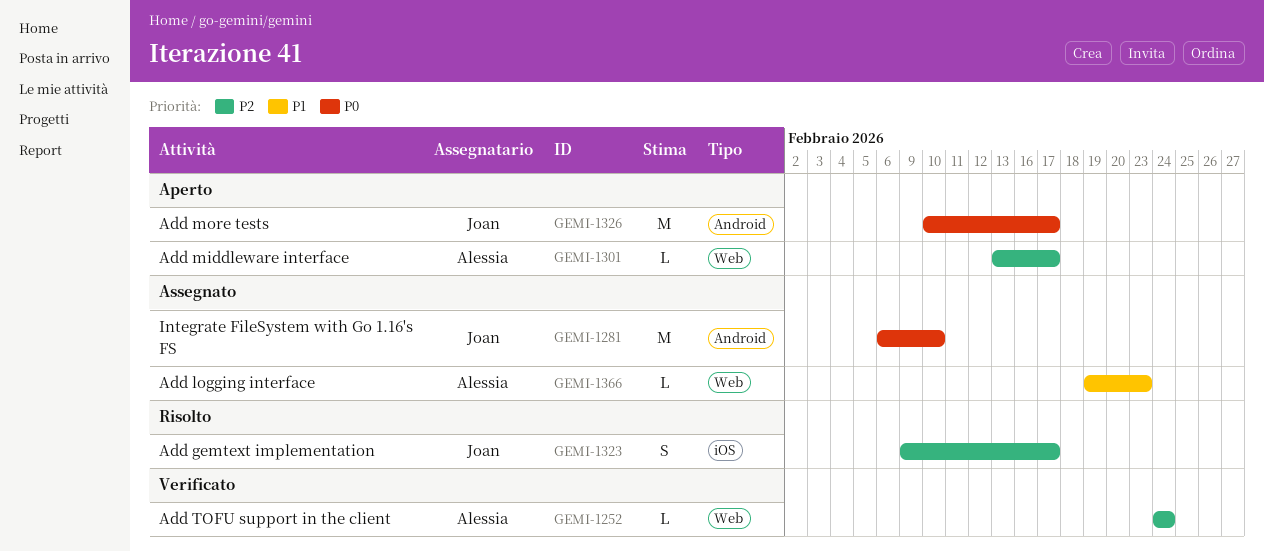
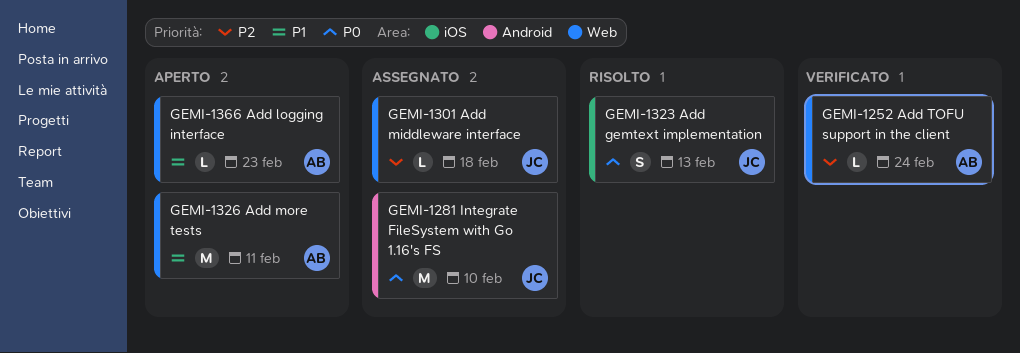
GEMI-1301, status: Aperto -> Assegnato
GEMI-1301, owner: Alessia -> Joan
GEMI-1301, due: Feb 17 -> Feb 18
GEMI-1323, priority: P2 -> P0
GEMI-1323, due: Feb 17 -> Feb 13
GEMI-1326, owner: Joan -> Alessia
GEMI-1326, priority: P0 -> P1
GEMI-1326, label: Android -> Web
GEMI-1326, due: Feb 17 -> Feb 11
GEMI-1366, status: Assegnato -> Aperto

